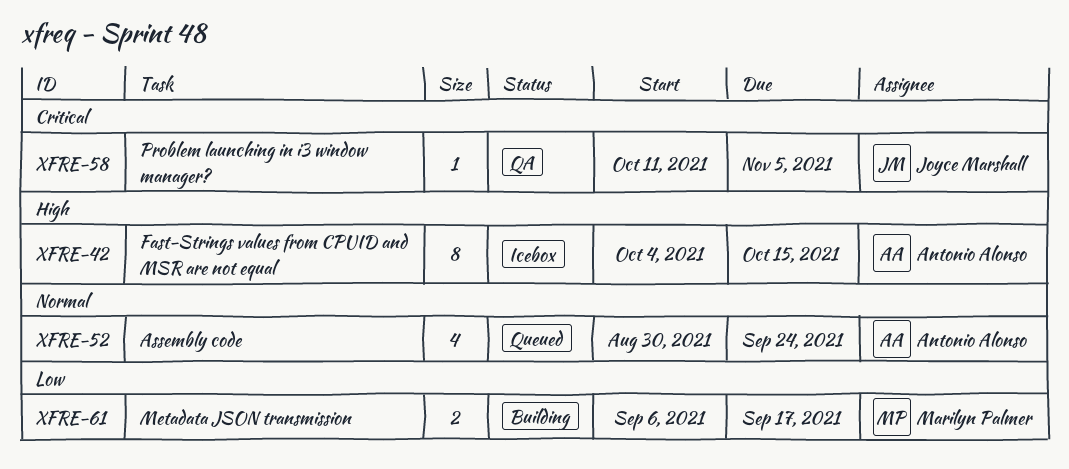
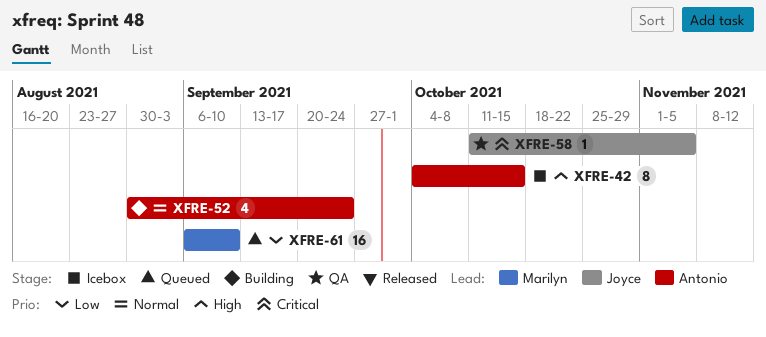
XFRE-52, status: Queued -> Building
XFRE-61, status: Building -> Queued
XFRE-61, estimate: 2 -> 16
XFRE-61, due: Sep 17 -> Sep 10

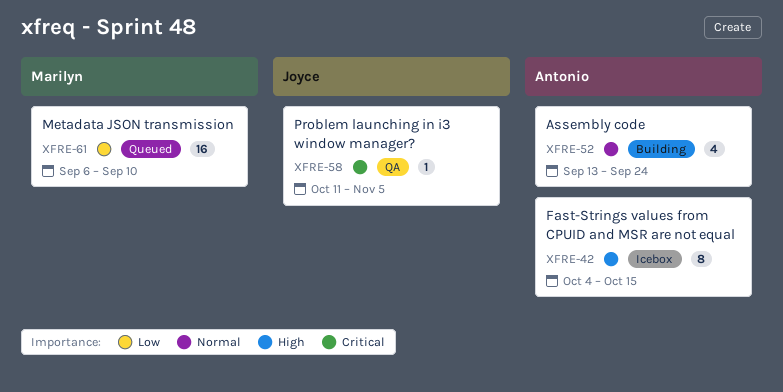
XFRE-52, start: Aug 30 -> Sep 13

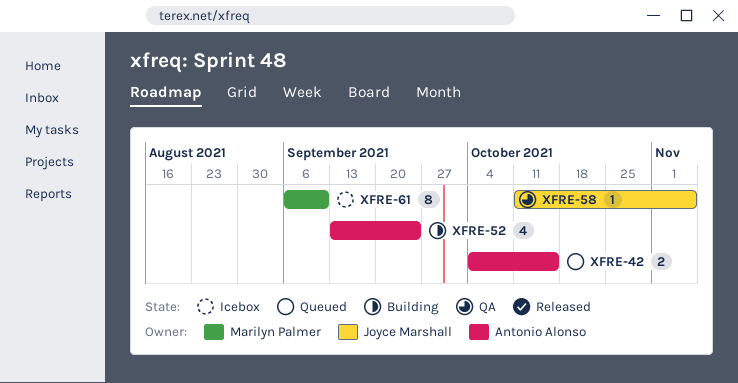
XFRE-42, status: Icebox -> Queued
XFRE-42, estimate: 8 -> 2
XFRE-61, status: Queued -> Icebox
XFRE-61, estimate: 16 -> 8

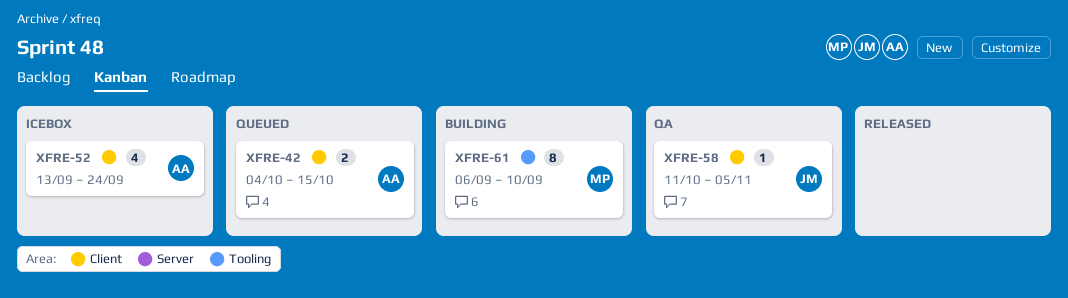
XFRE-52, status: Building -> Icebox
XFRE-61, status: Icebox -> Building

